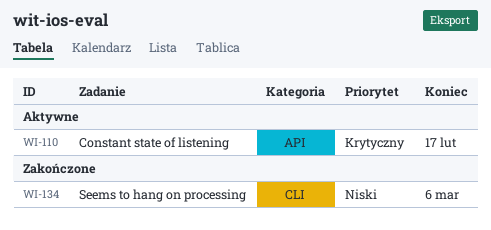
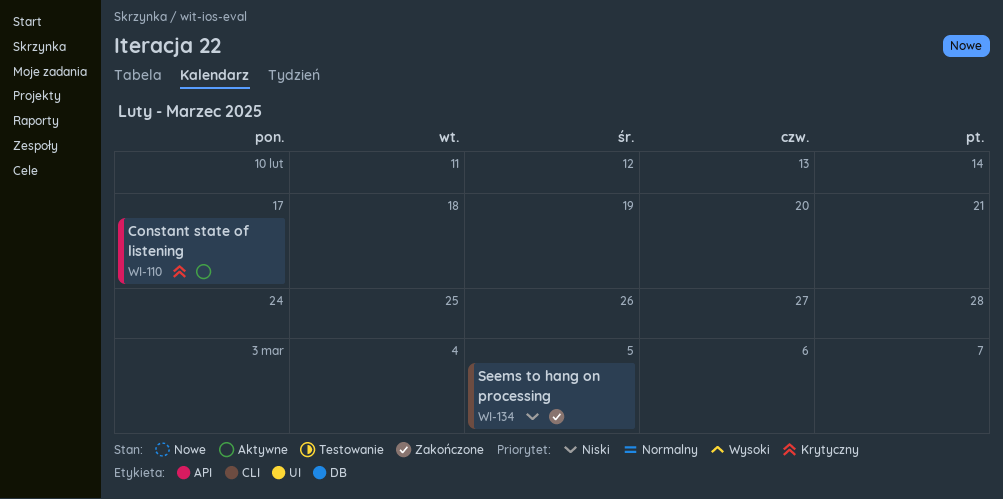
WI-134, due: Mar 6 -> Mar 5

